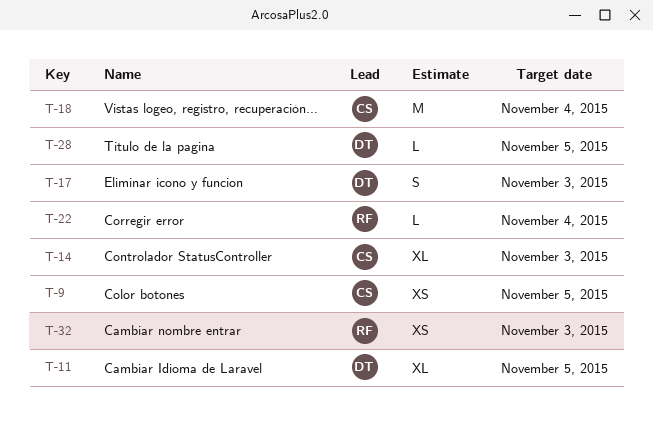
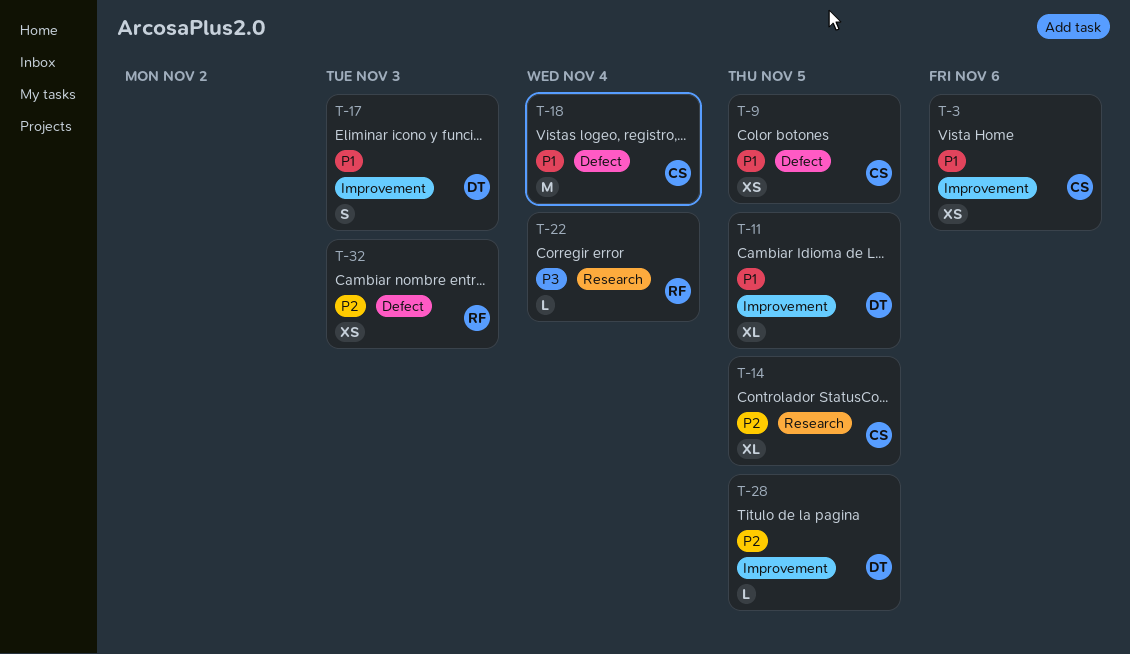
T-3: none -> present
T-14, due: Nov 3 -> Nov 5

